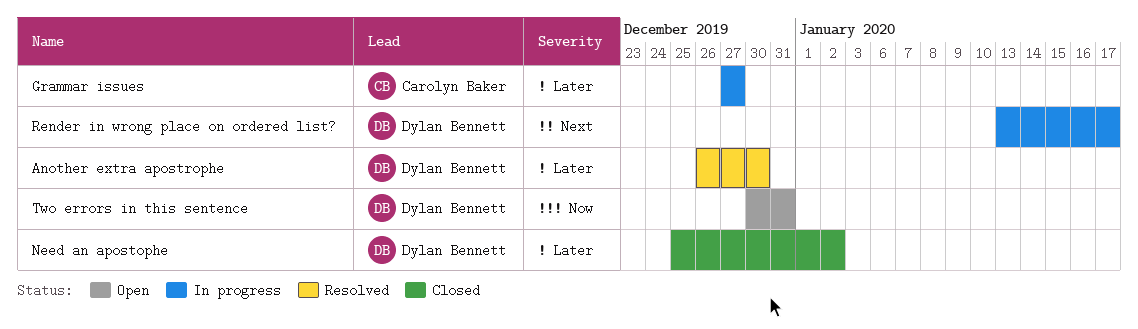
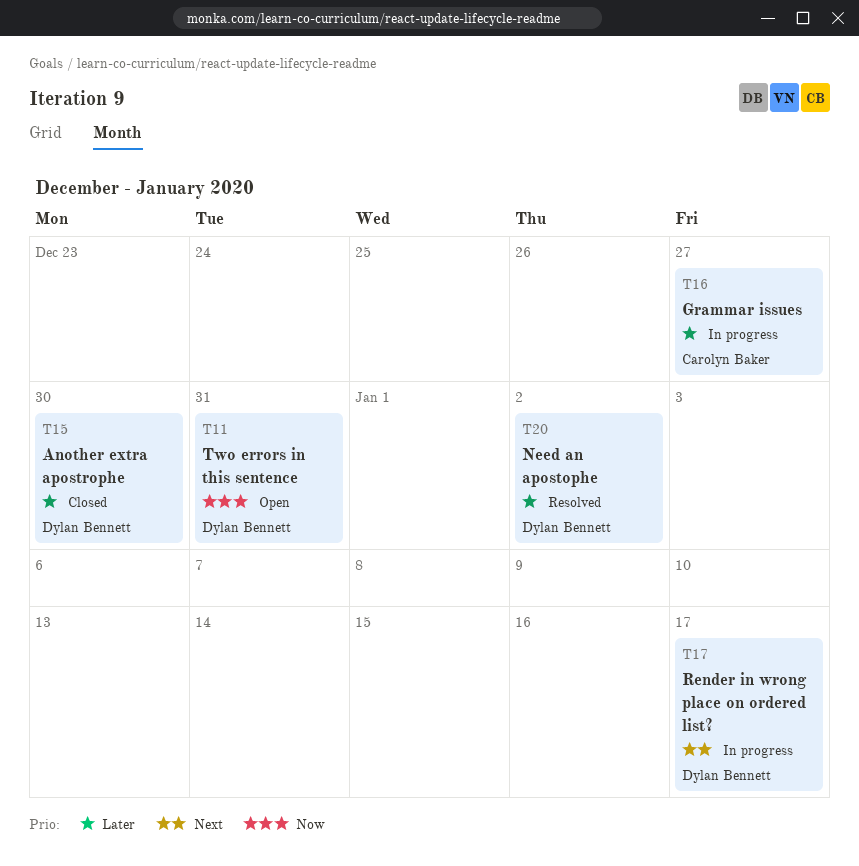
Another extra apostrophe, status: Resolved -> Closed
Need an apostophe, status: Closed -> Resolved

